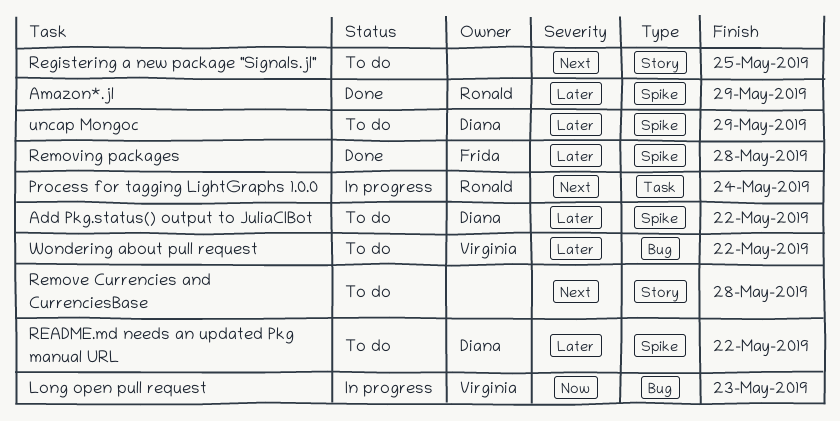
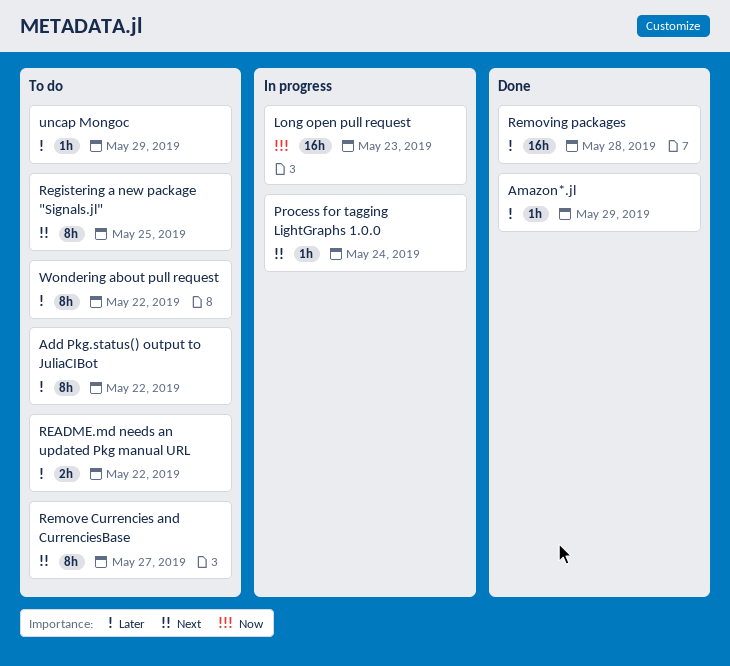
Remove Currencies and CurrenciesBase, due: May 28 -> May 27

